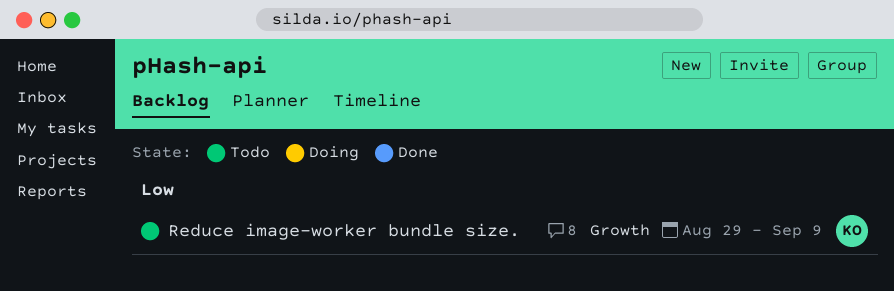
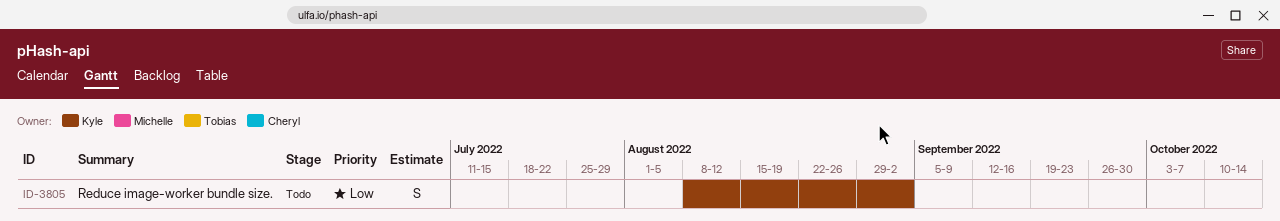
Reduce image-worker bundle size., start: Aug 29 -> Aug 8
Reduce image-worker bundle size., due: Sep 9 -> Sep 2

